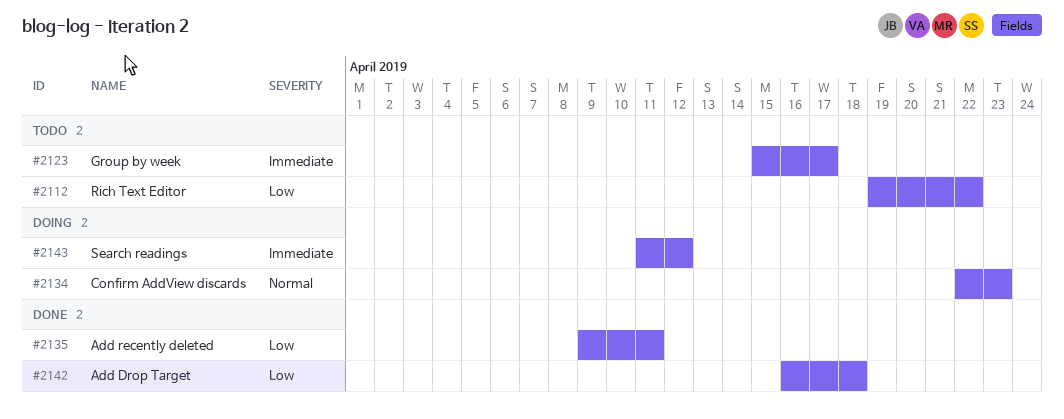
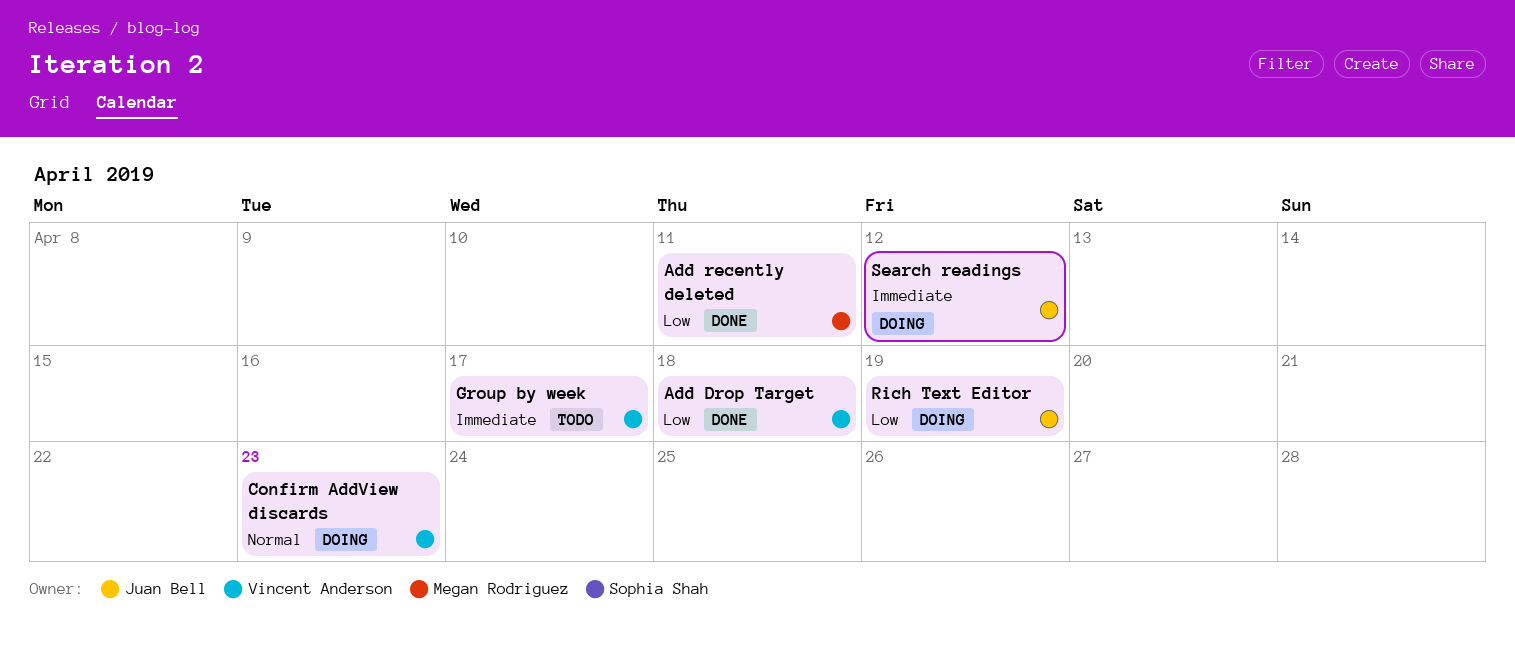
Rich Text Editor, status: Todo -> Doing
Rich Text Editor, due: Apr 22 -> Apr 19

